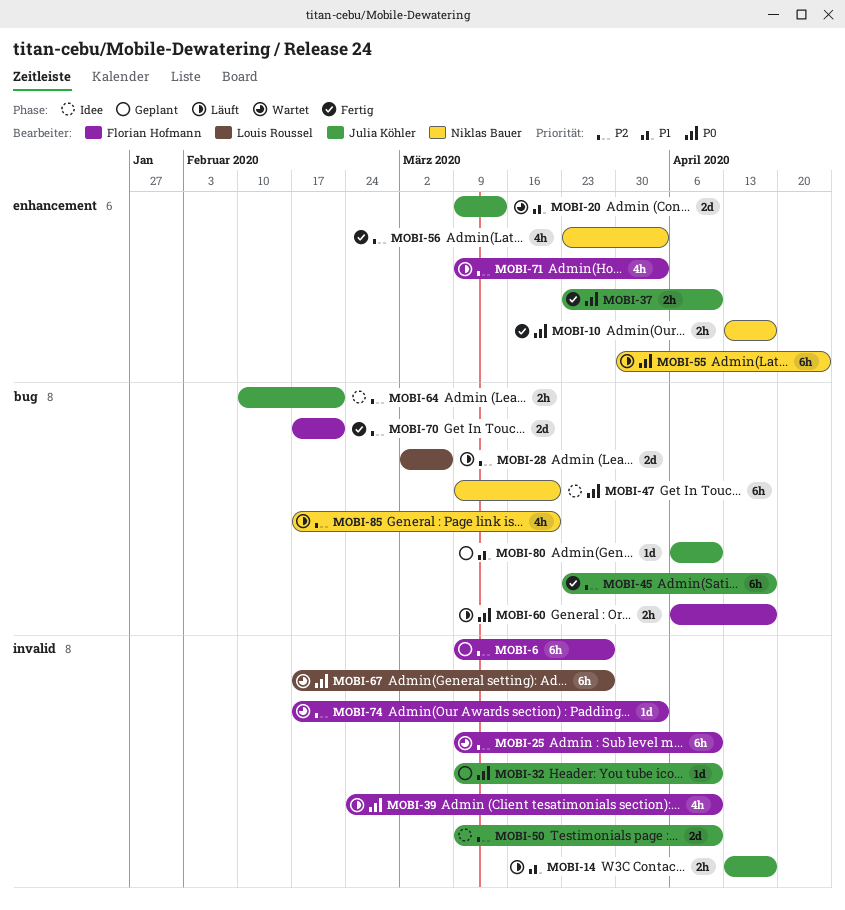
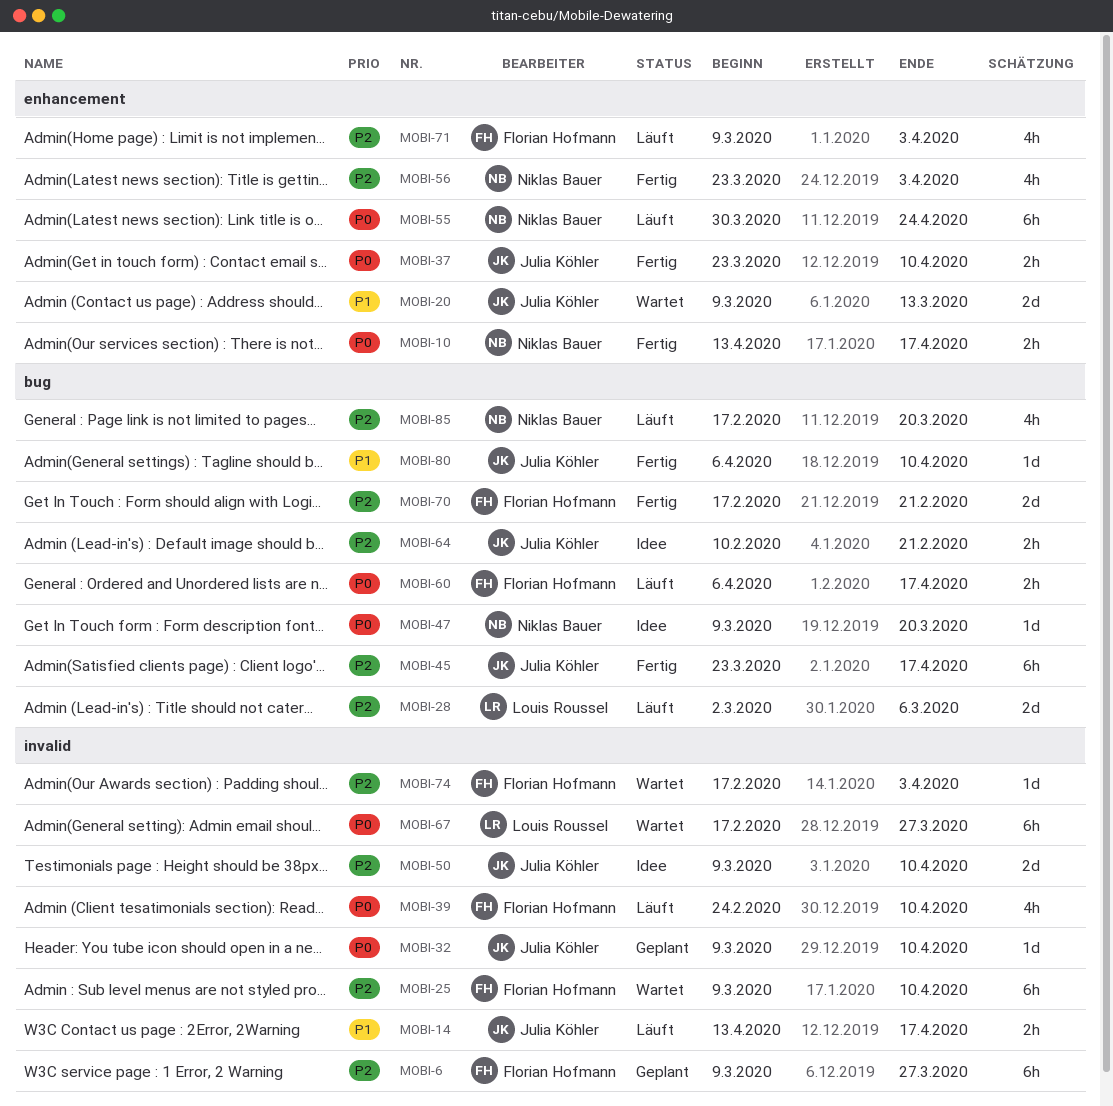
MOBI-47, estimate: 6h -> 1d
MOBI-80, status: Geplant -> Fertig

